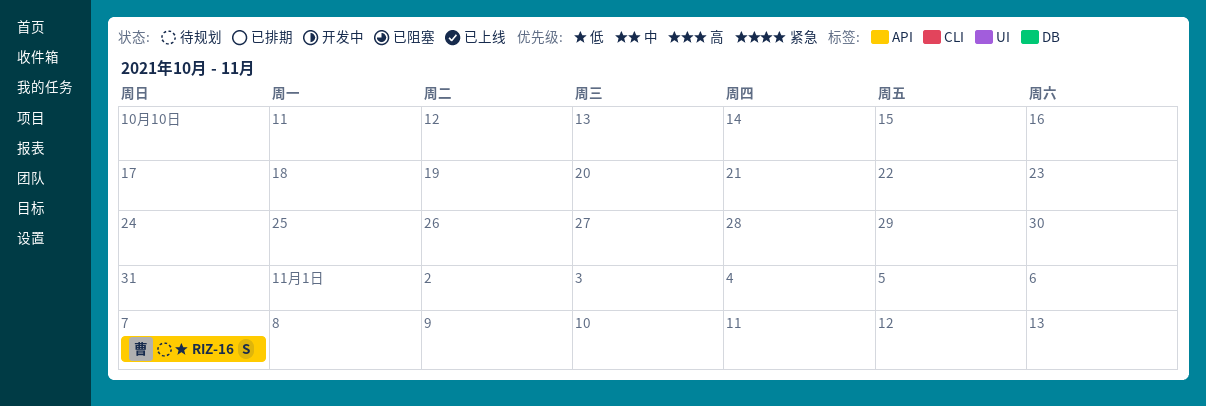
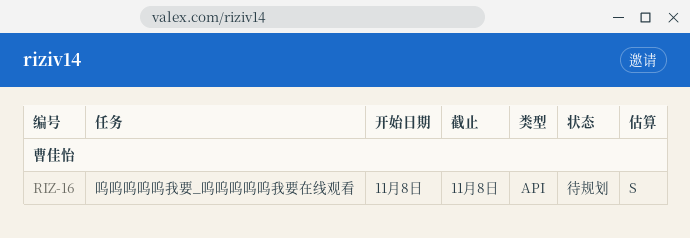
RIZ-16, start: Nov 7 -> Nov 8
RIZ-16, due: Nov 7 -> Nov 8

